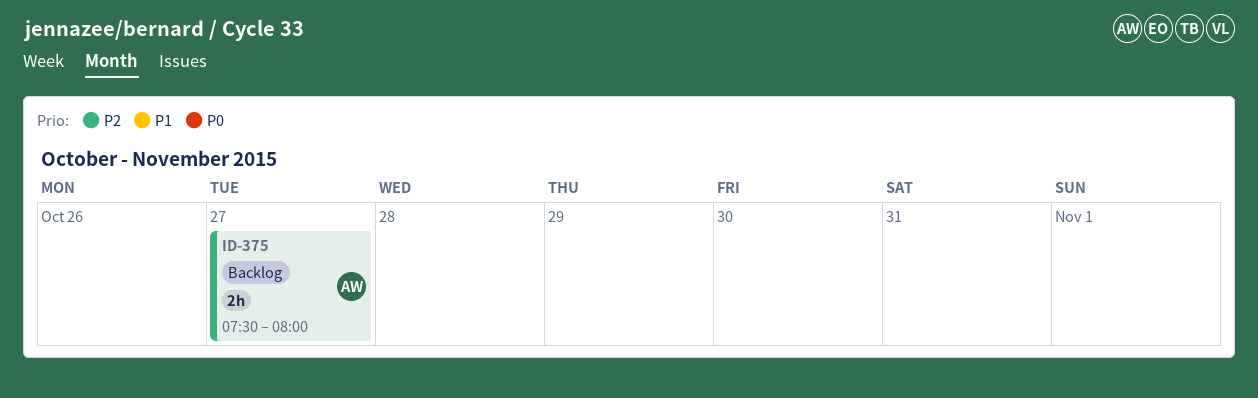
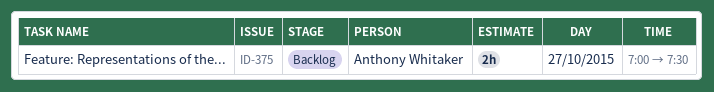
ID-375, begins: 07:30 -> 07:00
ID-375, ends: 08:00 -> 07:30

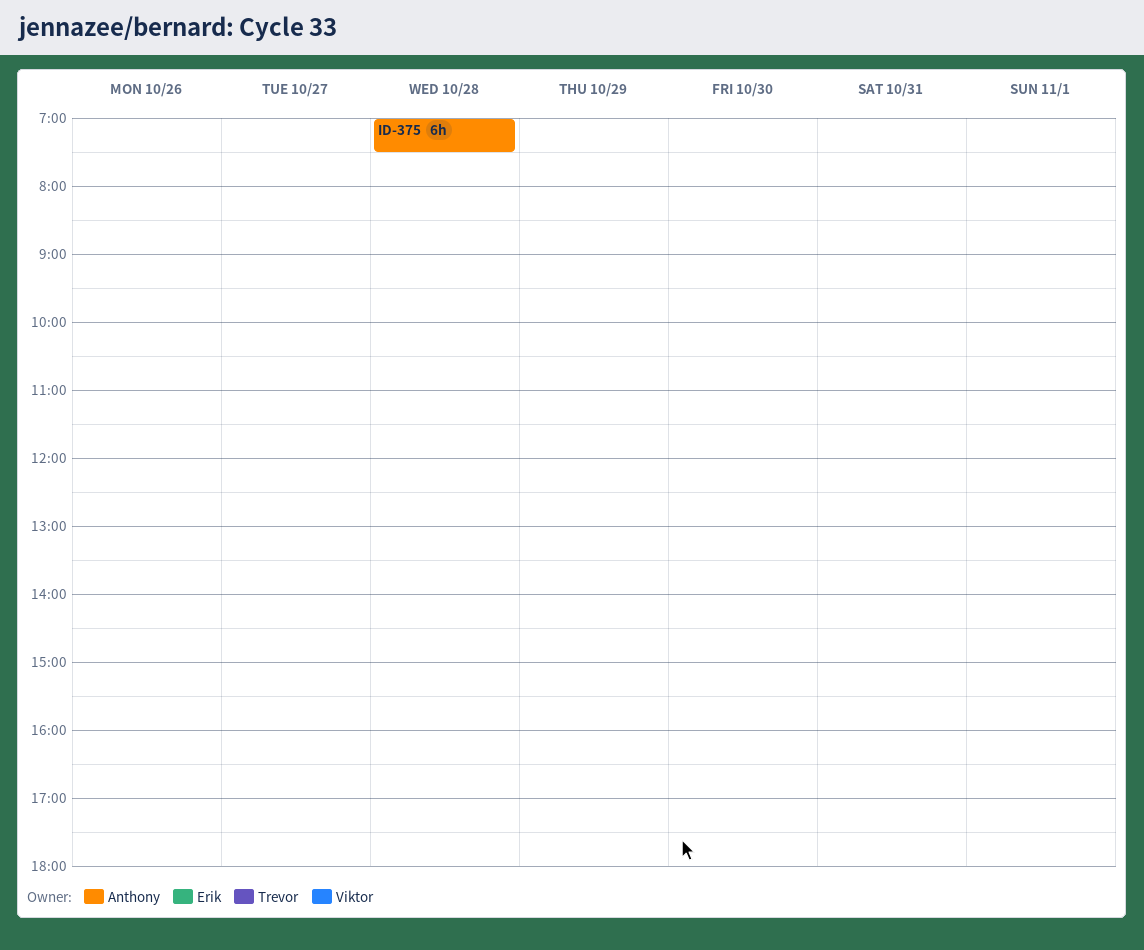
ID-375, estimate: 2h -> 6h
ID-375, day: Oct 27 -> Oct 28

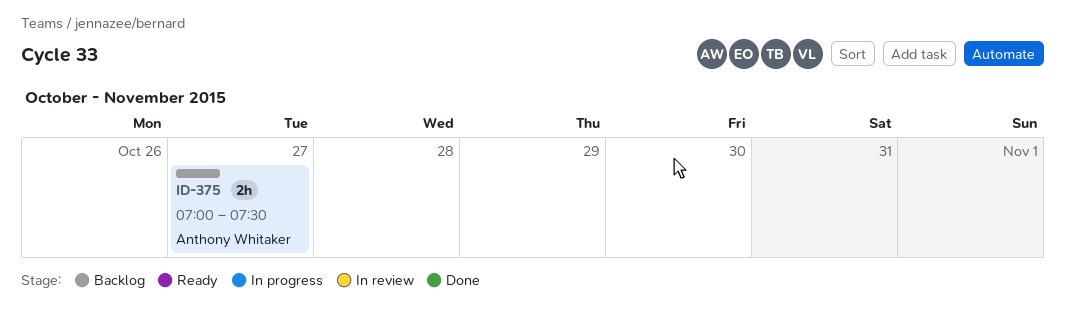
ID-375, estimate: 6h -> 2h
ID-375, day: Oct 28 -> Oct 27

